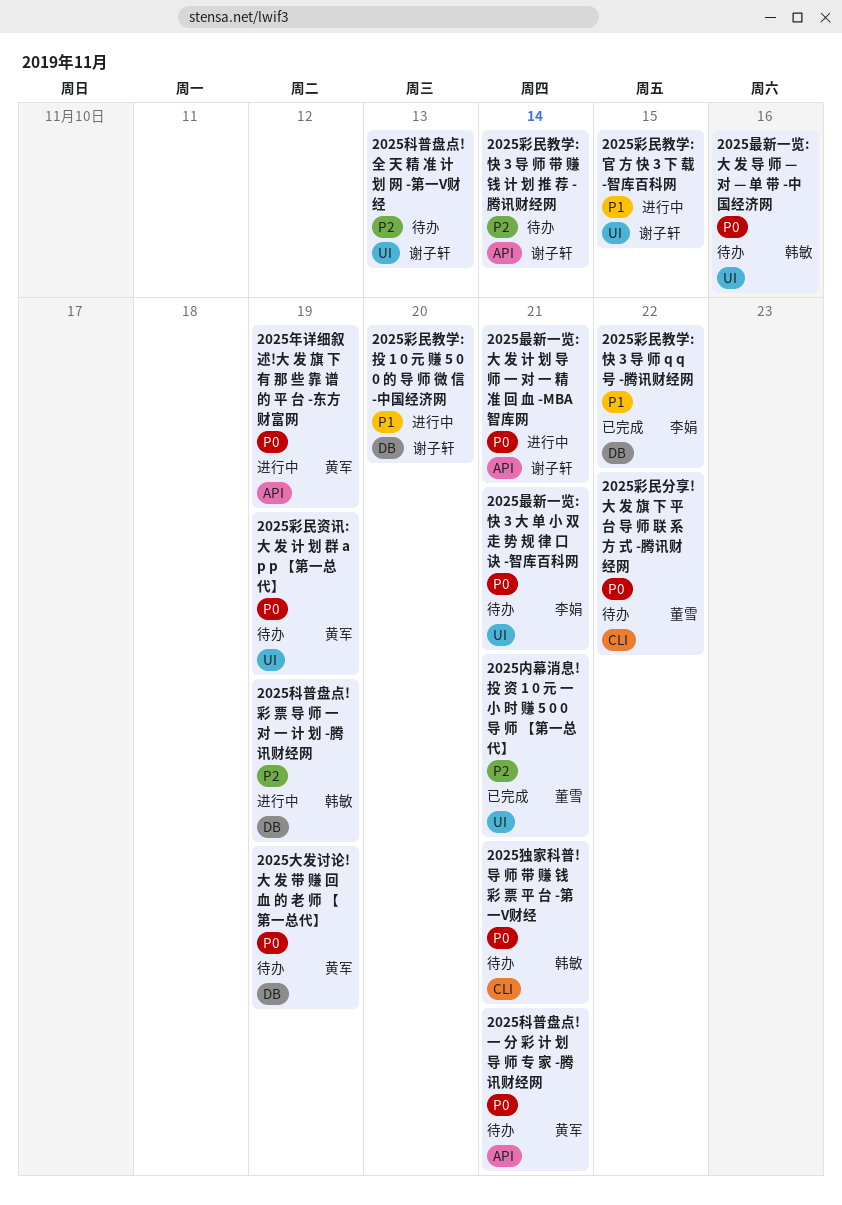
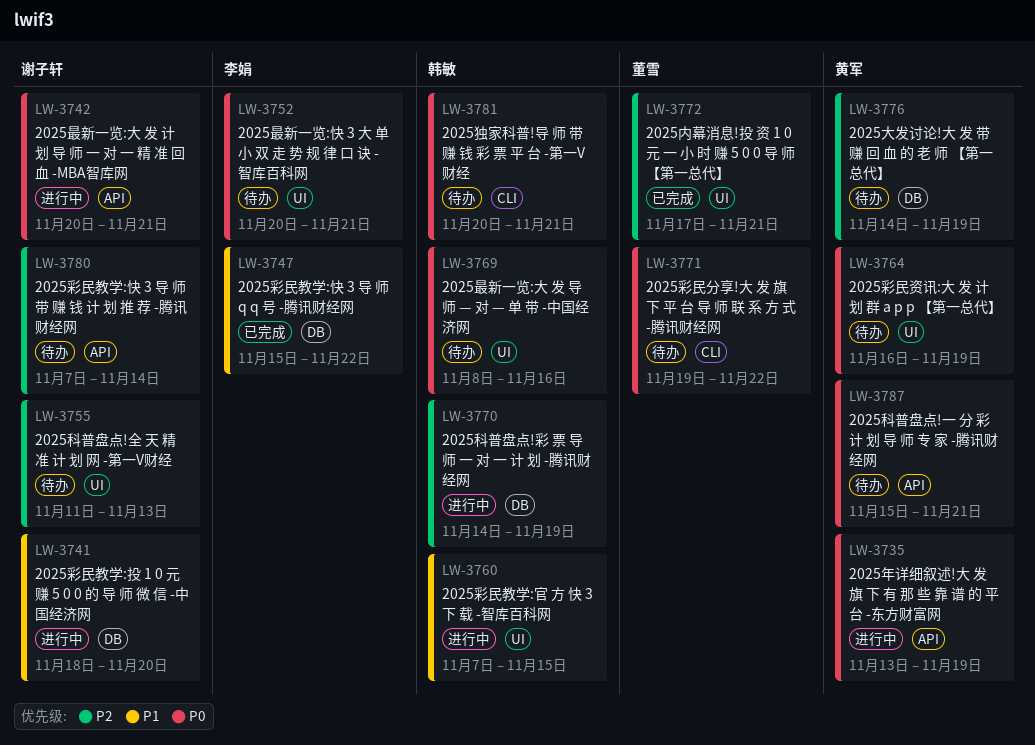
2025大发讨论!大 发 带 赚 回 血 的 老 师 【第一总代】, priority: P0 -> P2
2025彩民教学:官 方 快 3 下 载 -智库百科网, owner: 谢子轩 -> 韩敏

